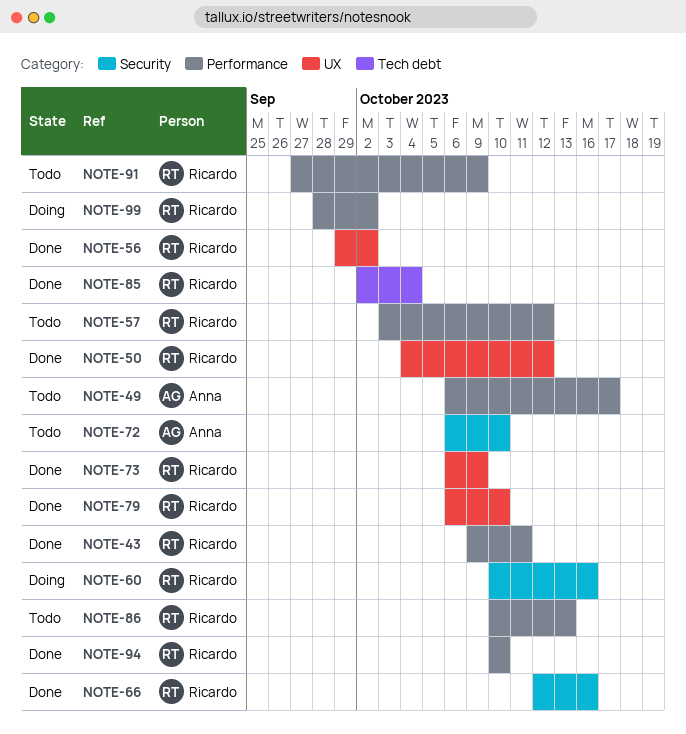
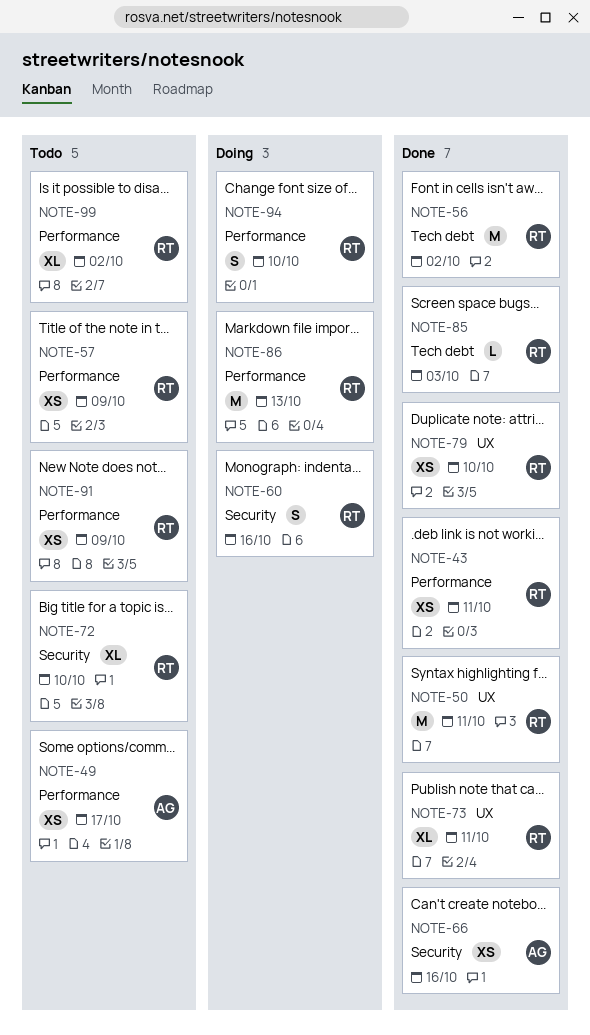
NOTE-50, due: Oct 12 -> Oct 11
NOTE-56, label: UX -> Tech debt
NOTE-57, due: Oct 12 -> Oct 9
NOTE-66, owner: Ricardo -> Anna
NOTE-72, owner: Anna -> Ricardo
NOTE-73, due: Oct 9 -> Oct 11
NOTE-85, due: Oct 4 -> Oct 3
NOTE-86, status: Todo -> Doing
NOTE-94, status: Done -> Doing
NOTE-99, status: Doing -> Todo

